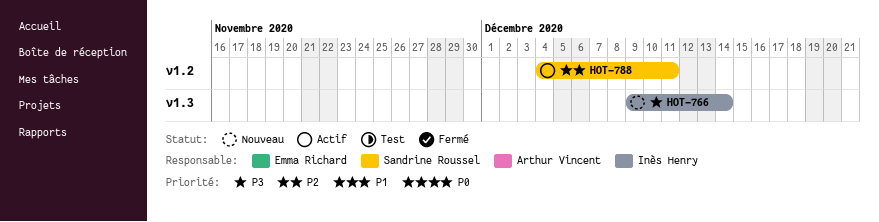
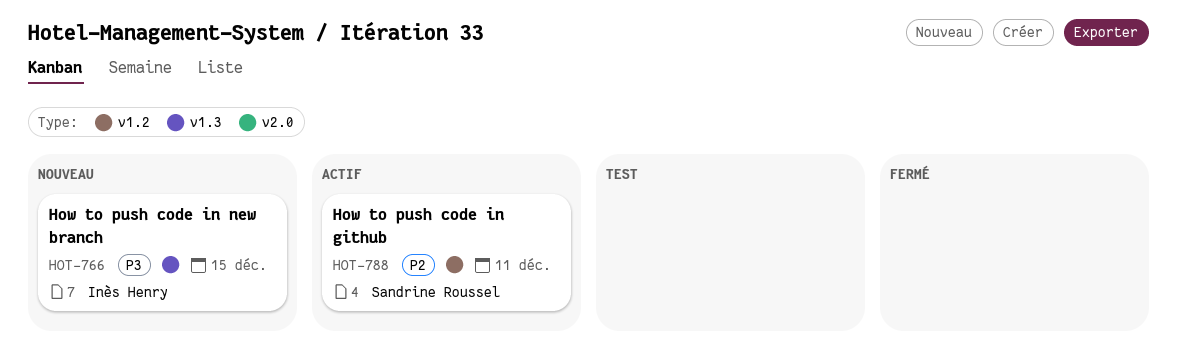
HOT-766, due: Dec 14 -> Dec 15

